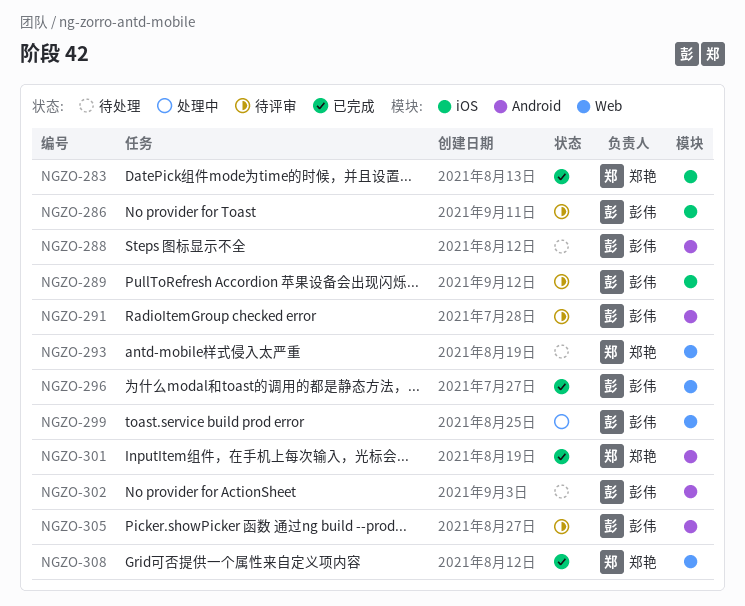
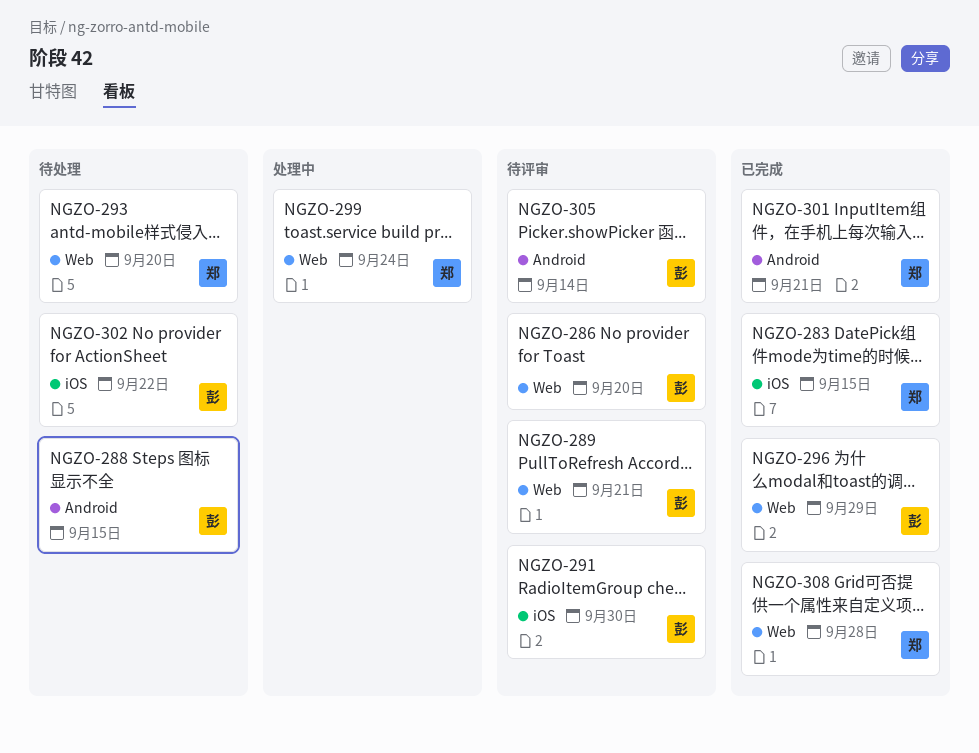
NGZO-286, label: iOS -> Web
NGZO-289, label: iOS -> Web
NGZO-291, label: Android -> iOS
NGZO-299, owner: 彭伟 -> 郑艳
NGZO-302, label: Android -> iOS

